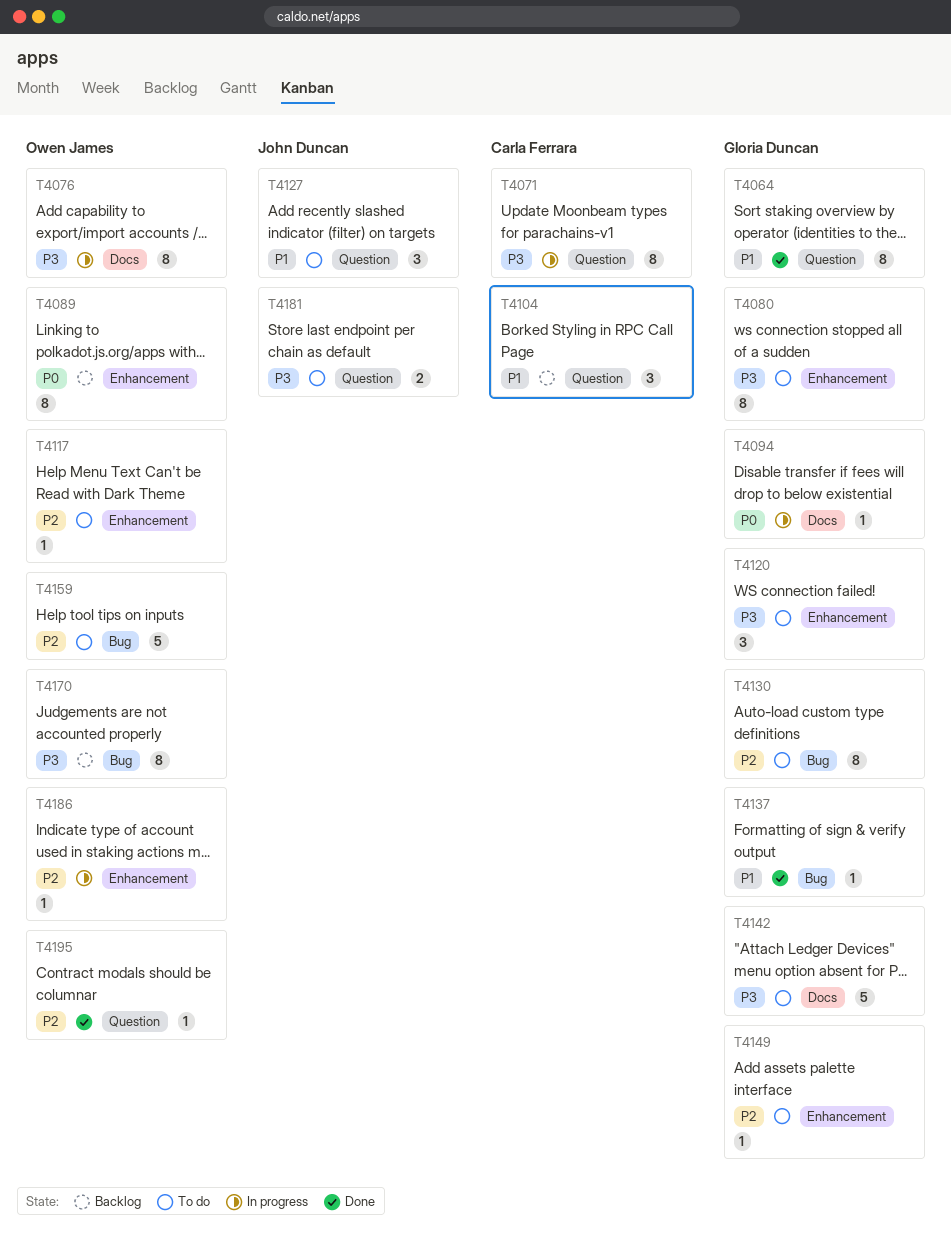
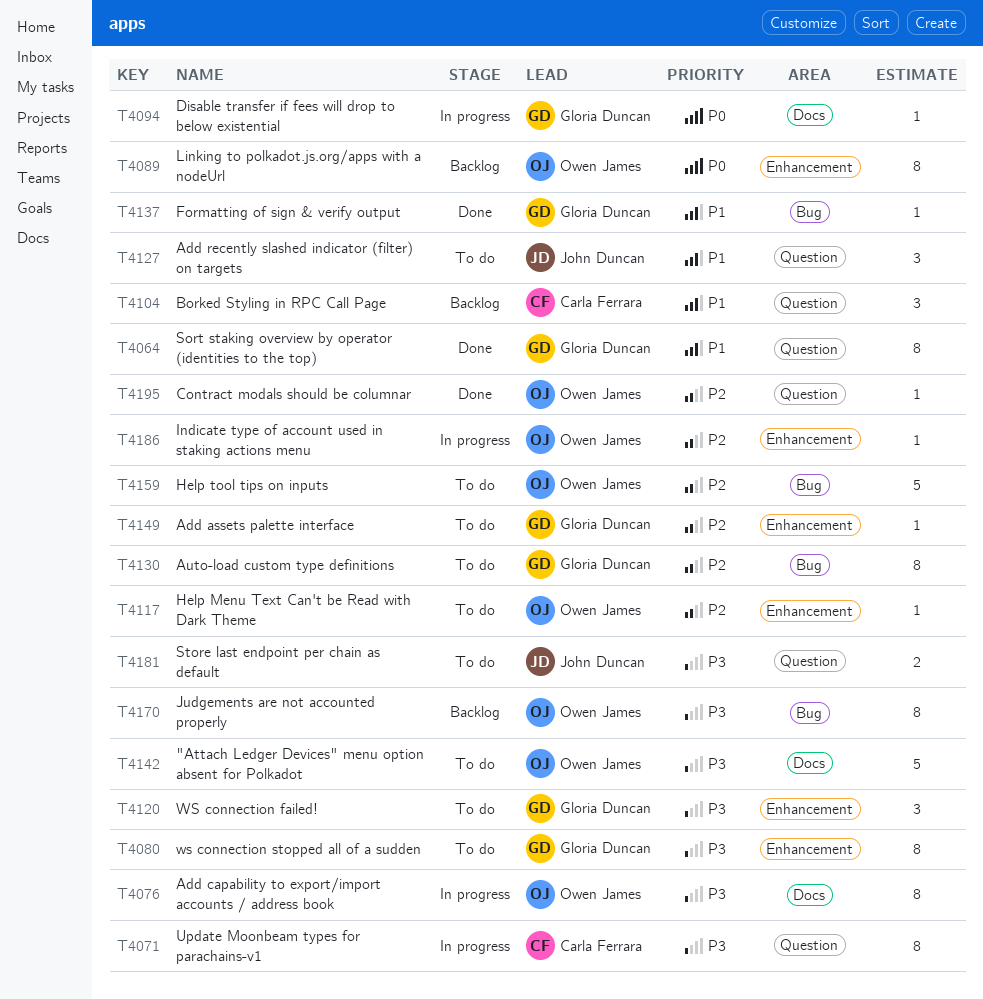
T4142, owner: Gloria Duncan -> Owen James

